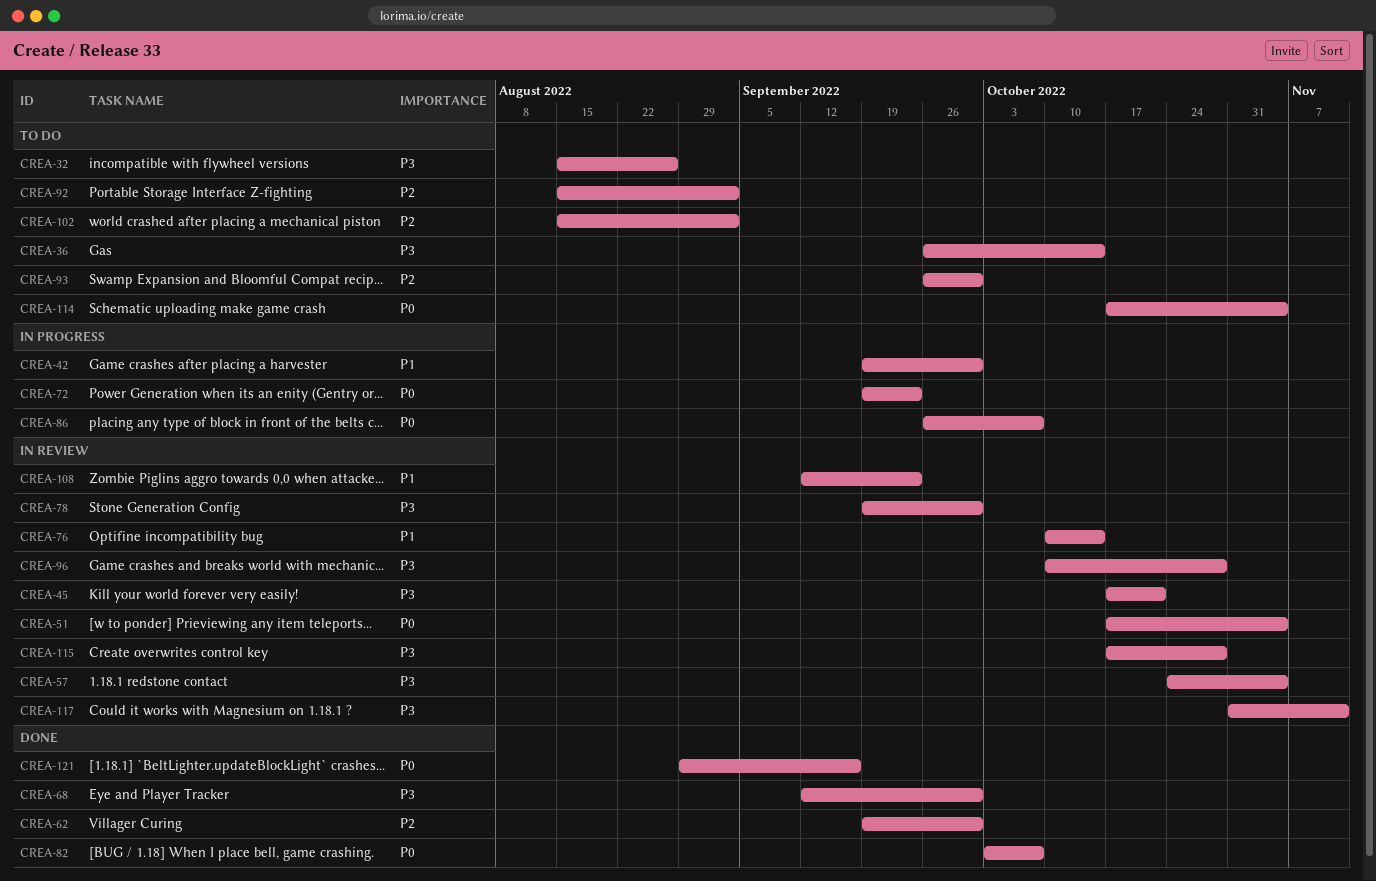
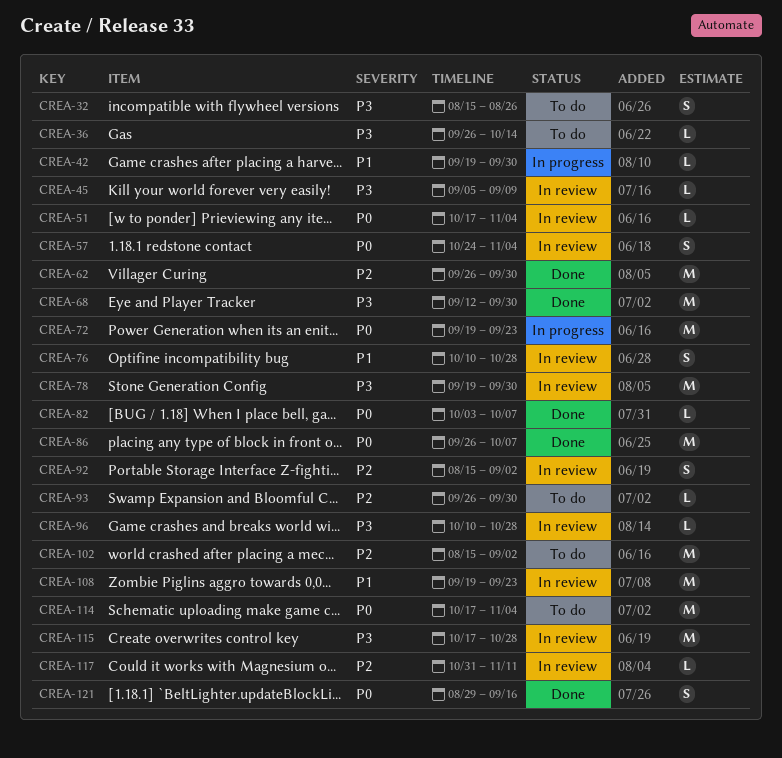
CREA-45, start: Oct 17 -> Sep 5
CREA-45, due: Oct 21 -> Sep 9
CREA-57, priority: P3 -> P0
CREA-62, start: Sep 19 -> Sep 26
CREA-76, due: Oct 14 -> Oct 28
CREA-86, status: In progress -> Done
CREA-92, status: To do -> In review
CREA-108, start: Sep 12 -> Sep 19
CREA-117, priority: P3 -> P2

